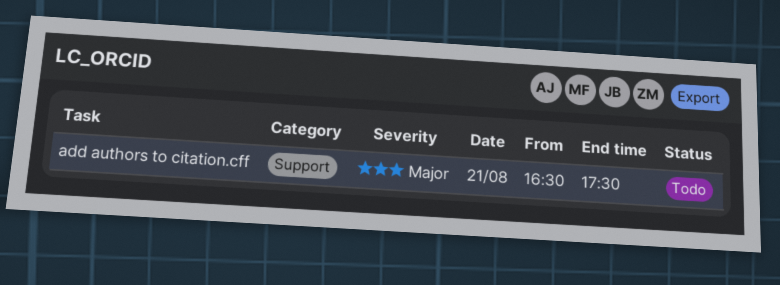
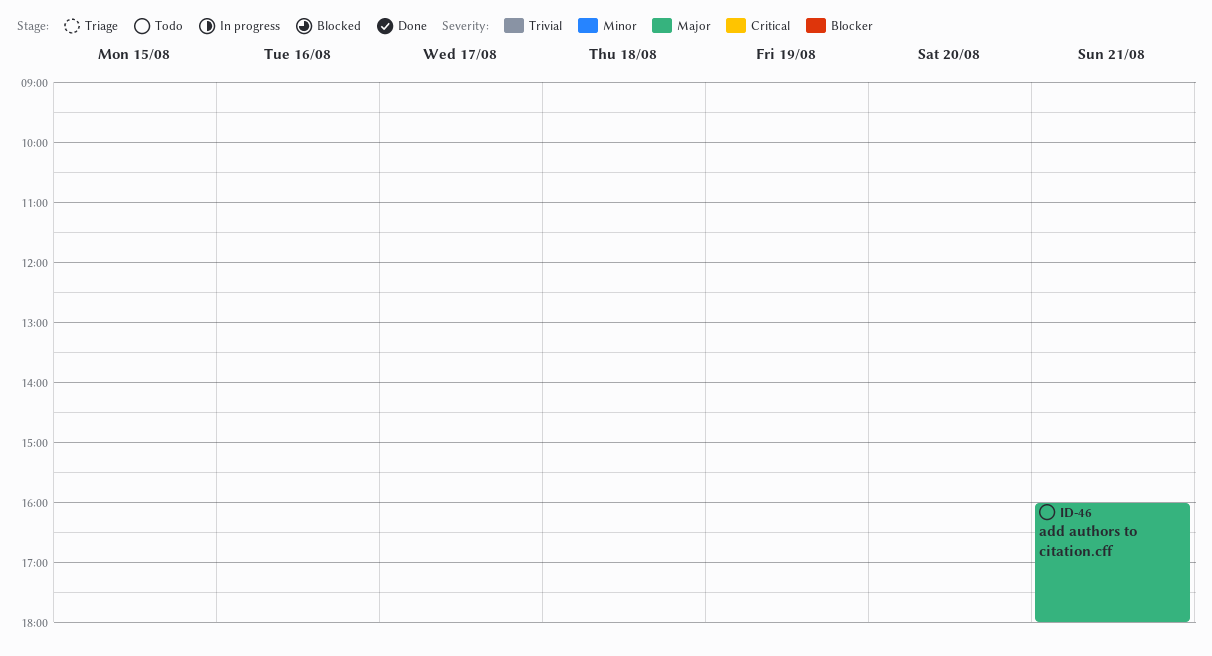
add authors to citation.cff, begins: 16:30 -> 16:00
add authors to citation.cff, ends: 17:30 -> 18:00

